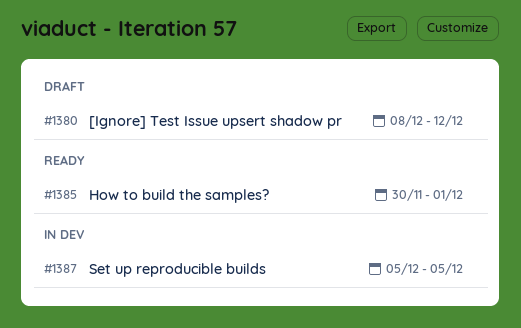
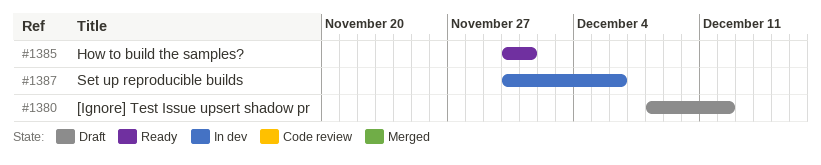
#1387, start: Dec 5 -> Nov 30
#1387, due: Dec 5 -> Dec 6

